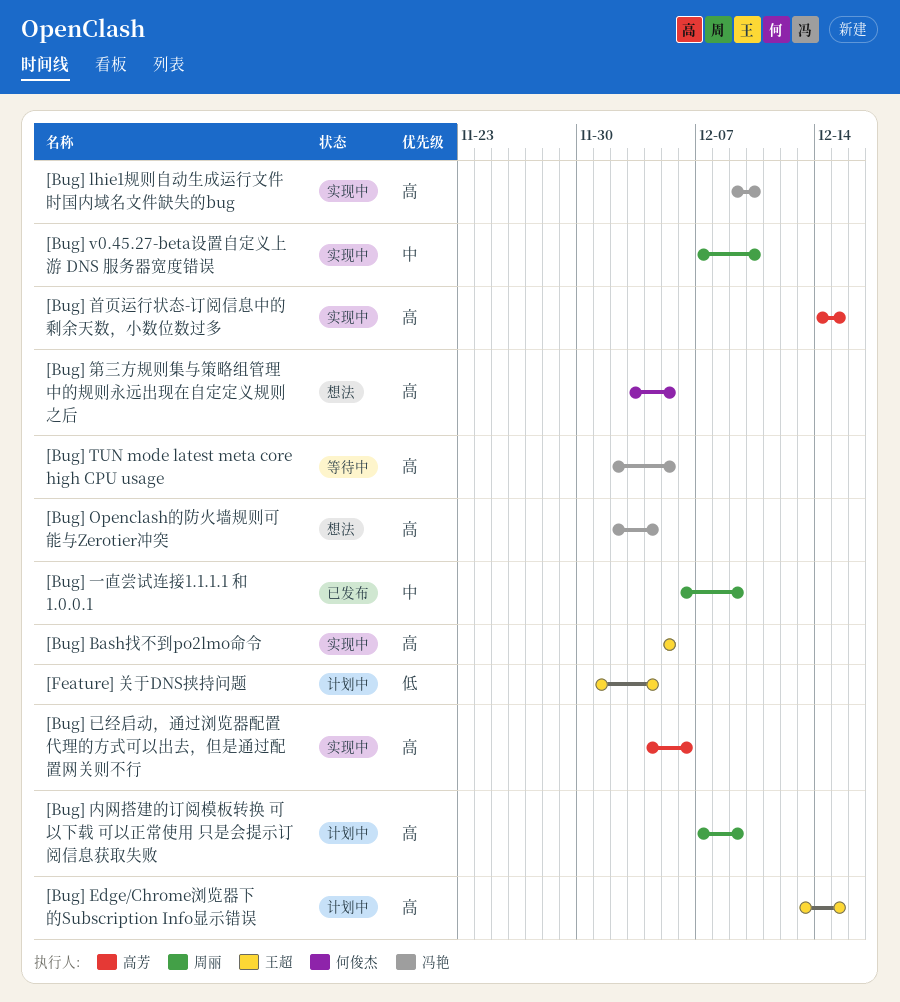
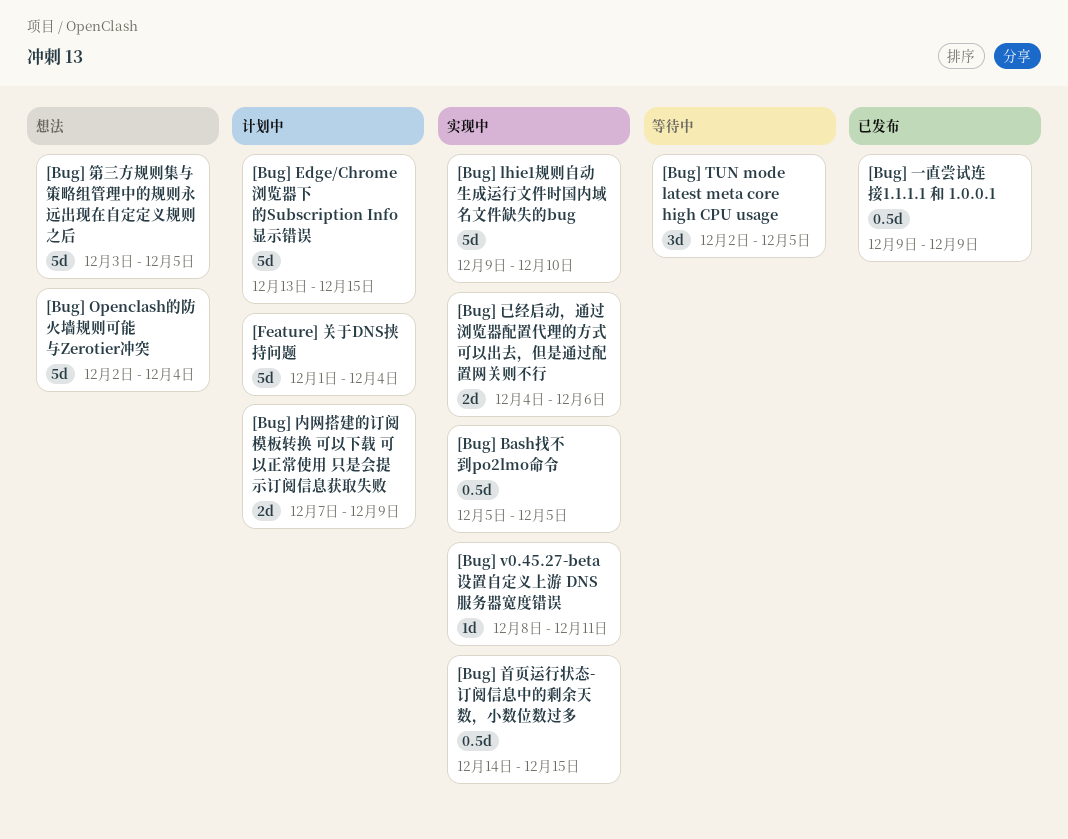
[Bug] v0.45.27-beta设置自定义上游 DNS 服务器宽度错误, start: Dec 7 -> Dec 8
[Bug] v0.45.27-beta设置自定义上游 DNS 服务器宽度错误, due: Dec 10 -> Dec 11
[Bug] 一直尝试连接1.1.1.1 和 1.0.0.1, start: Dec 6 -> Dec 9

